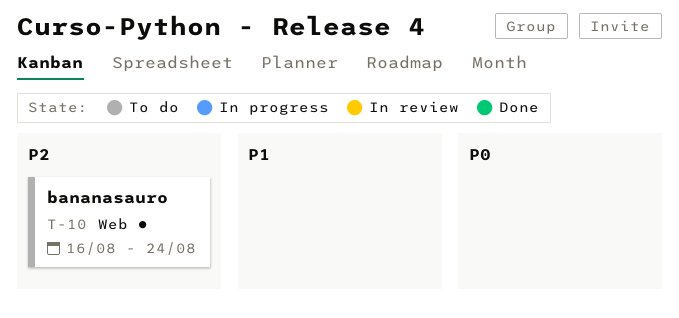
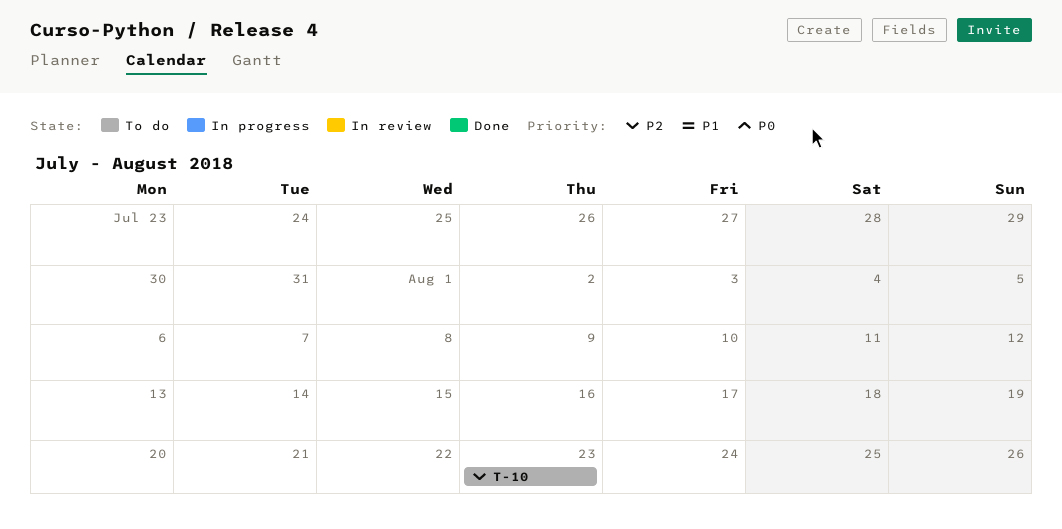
T-10, start: Aug 16 -> Aug 23
T-10, due: Aug 24 -> Aug 23

